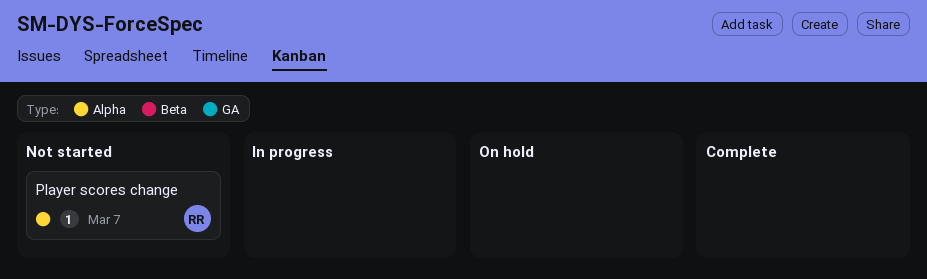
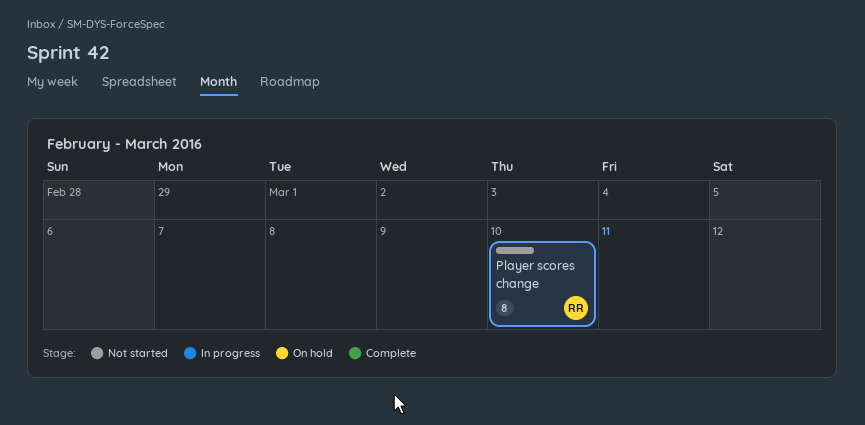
Player scores change, estimate: 1 -> 8
Player scores change, due: Mar 7 -> Mar 10

